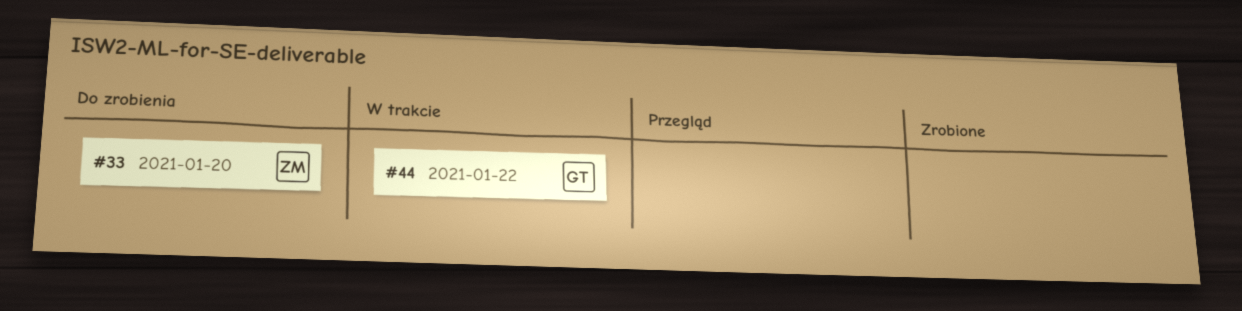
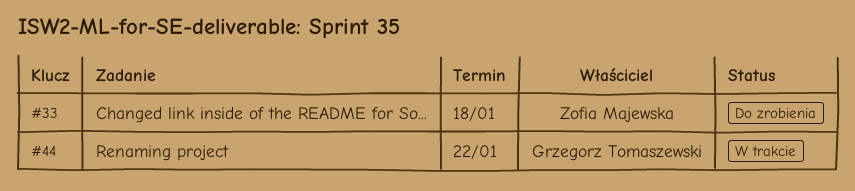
#33, due: Jan 20 -> Jan 18

